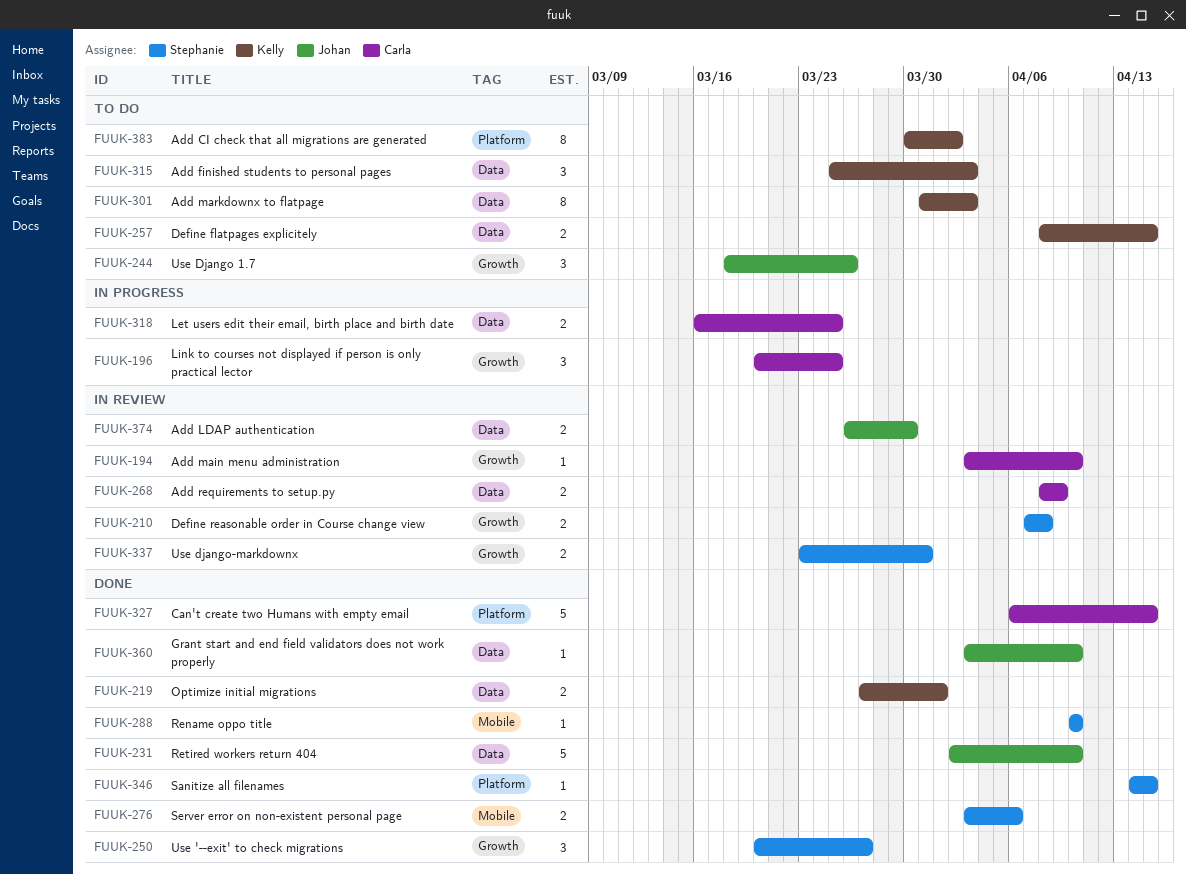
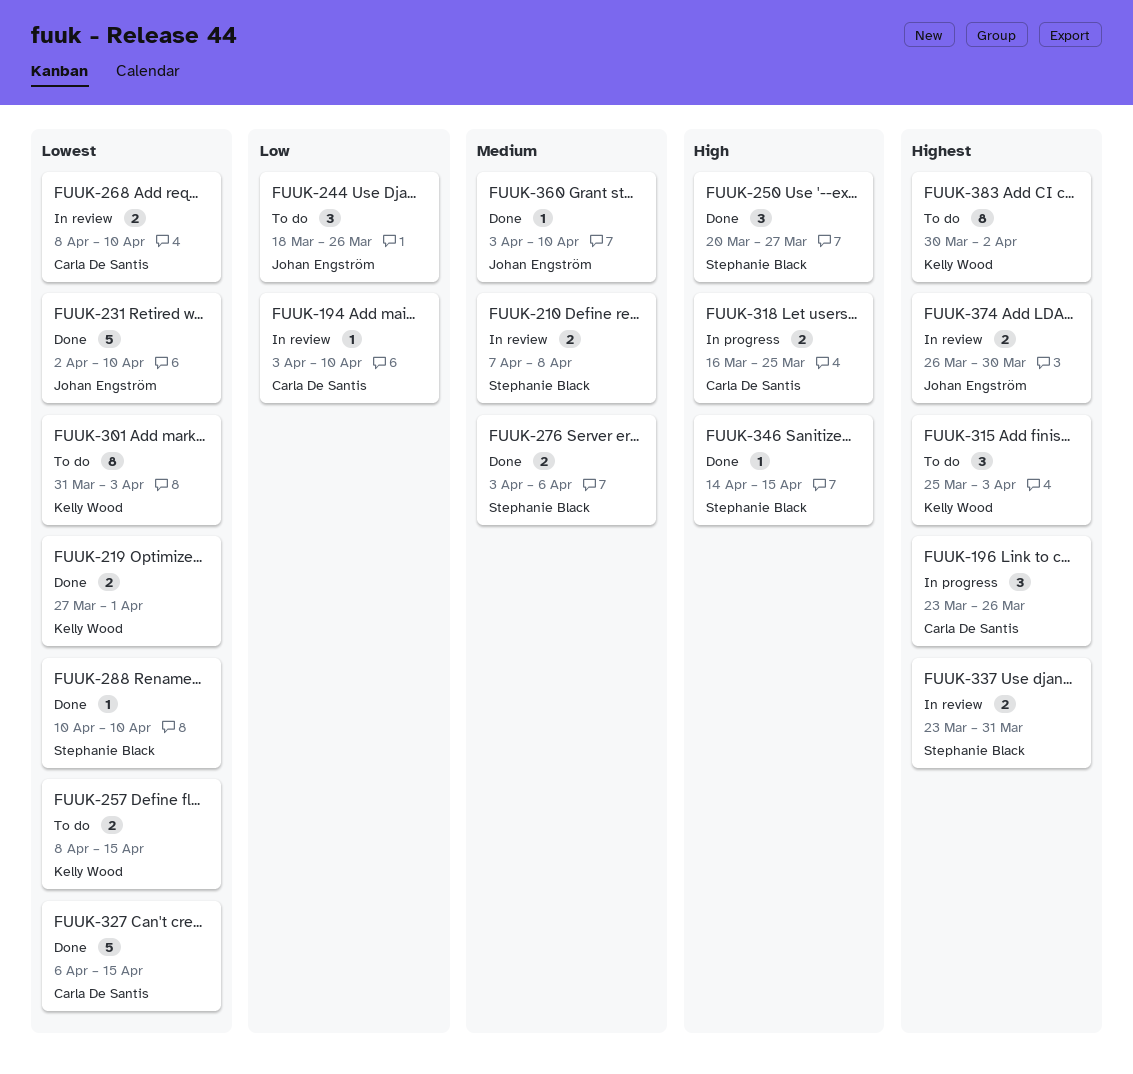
FUUK-196, start: Mar 20 -> Mar 23
FUUK-196, due: Mar 25 -> Mar 26
FUUK-268, due: Apr 9 -> Apr 10

